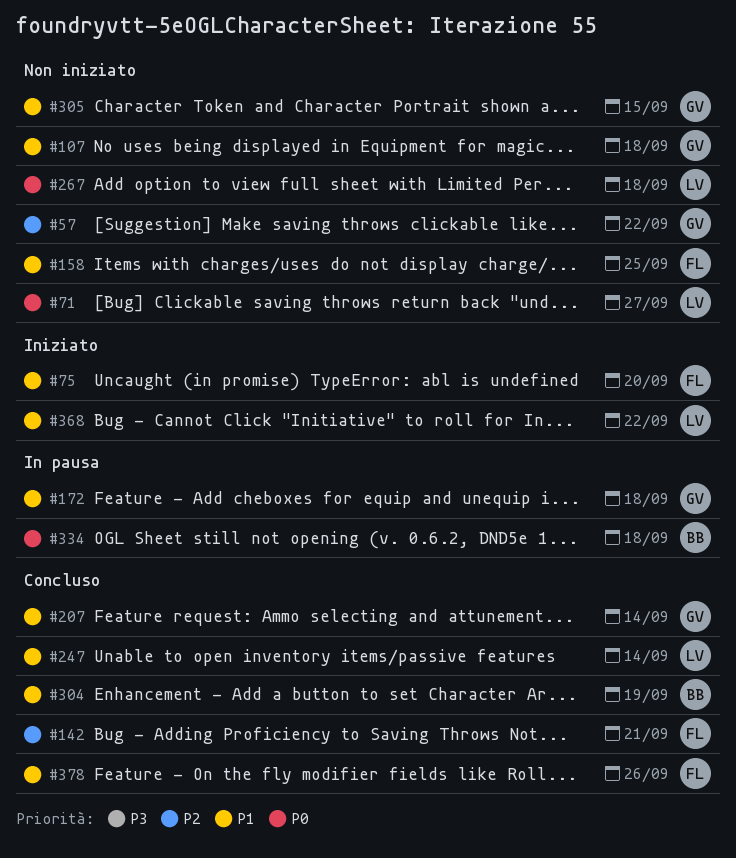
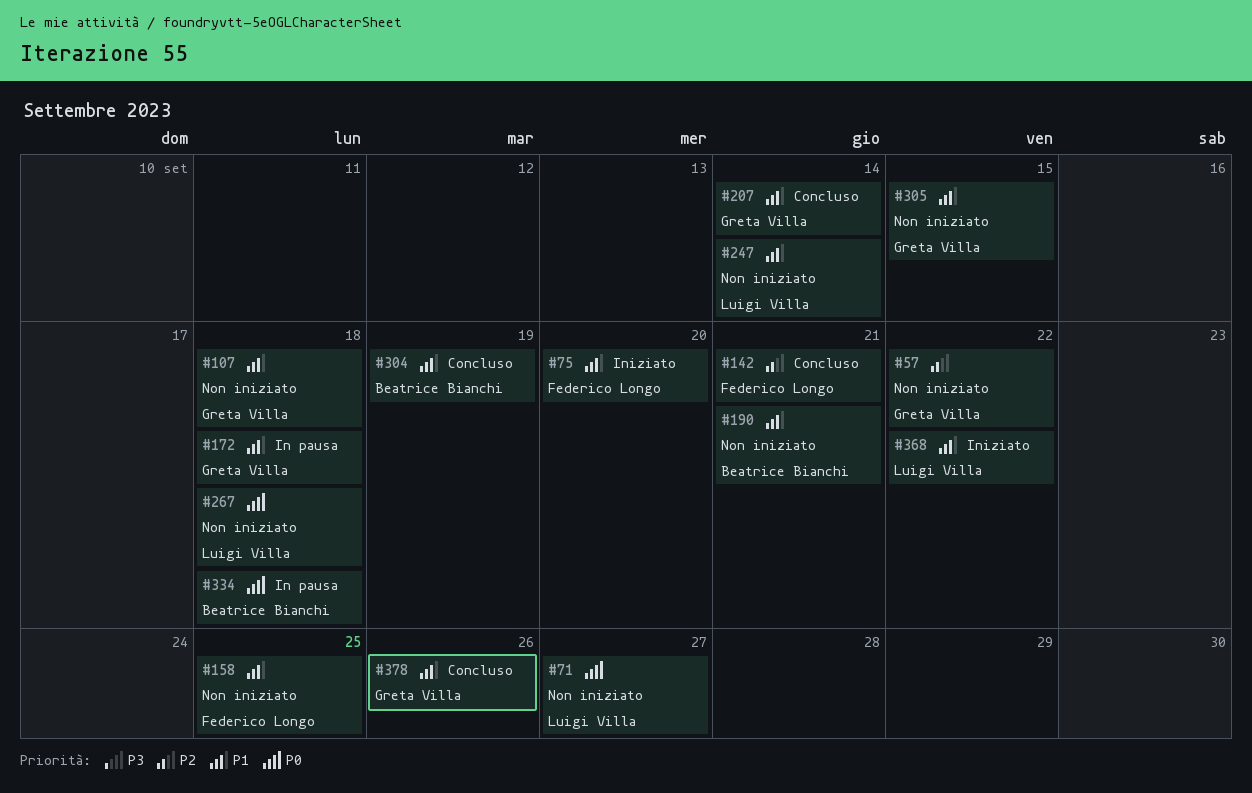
#190: none -> present
#247, status: Concluso -> Non iniziato
#378, owner: Federico Longo -> Greta Villa

